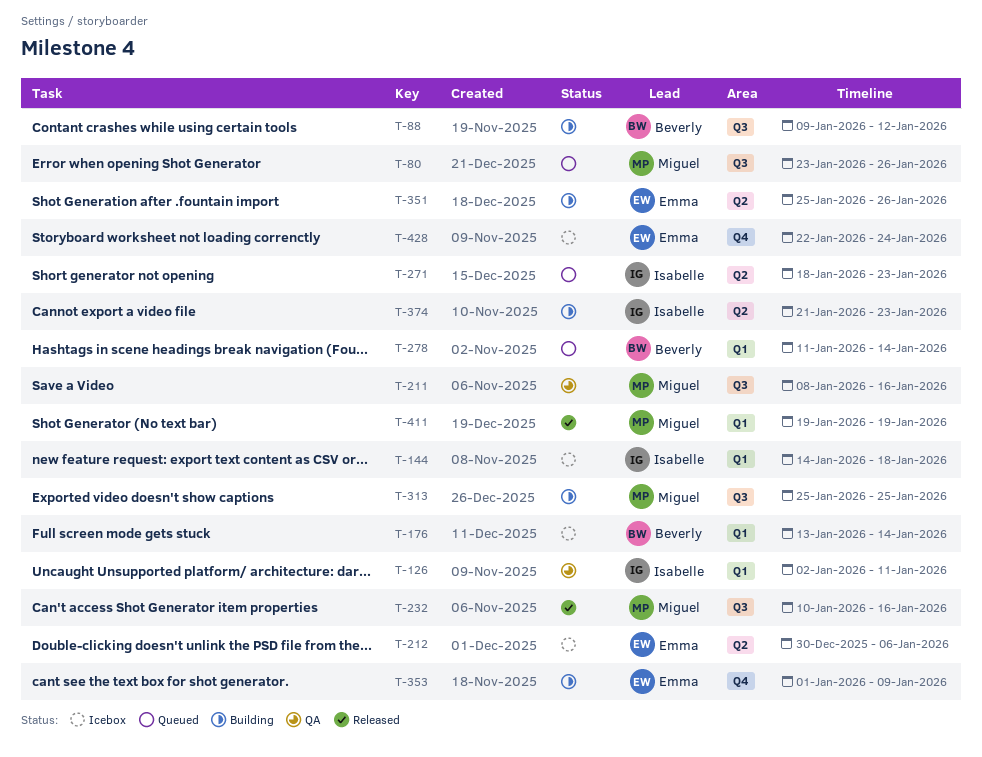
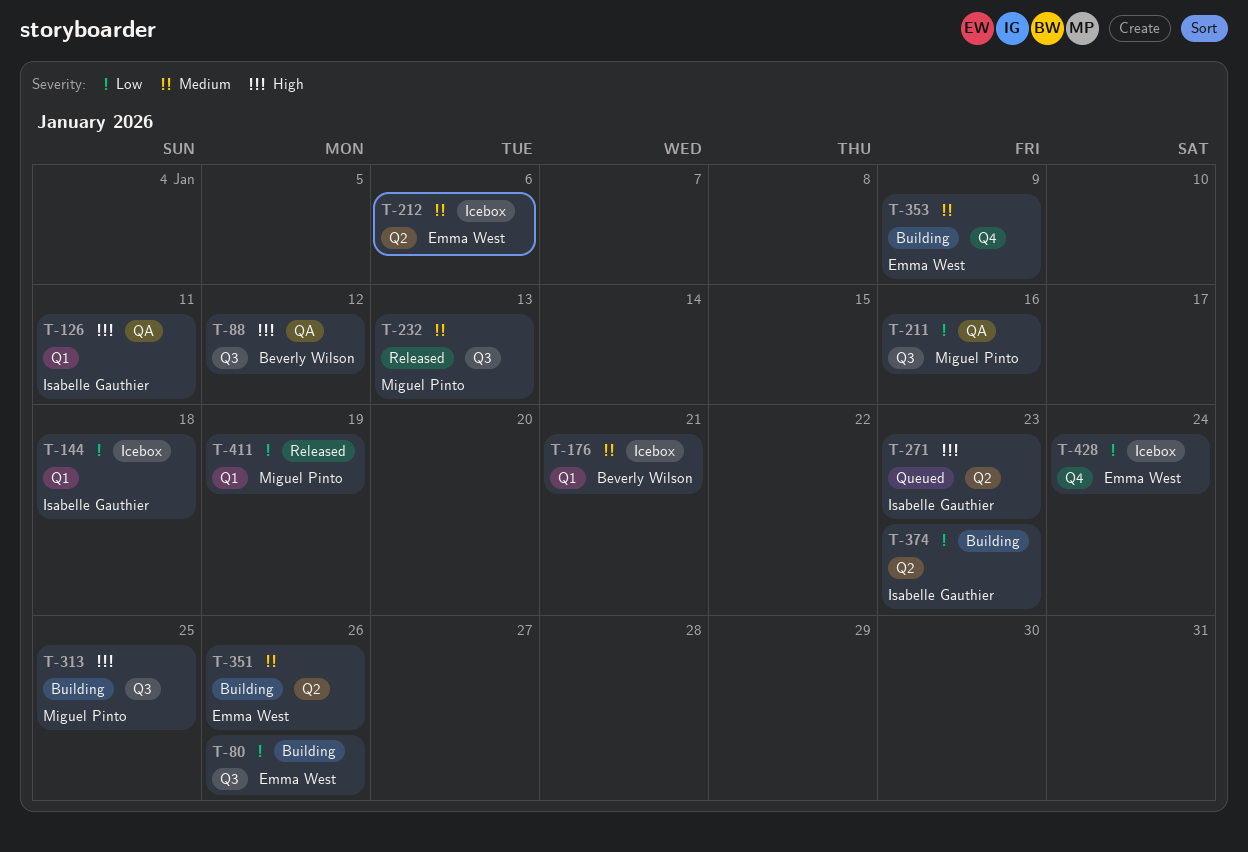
T-80, status: Queued -> Building
T-80, owner: Miguel Pinto -> Emma West
T-88, status: Building -> QA
T-176, due: Jan 14 -> Jan 21
T-232, due: Jan 16 -> Jan 13
T-278: present -> none

